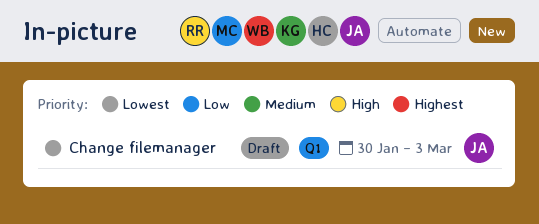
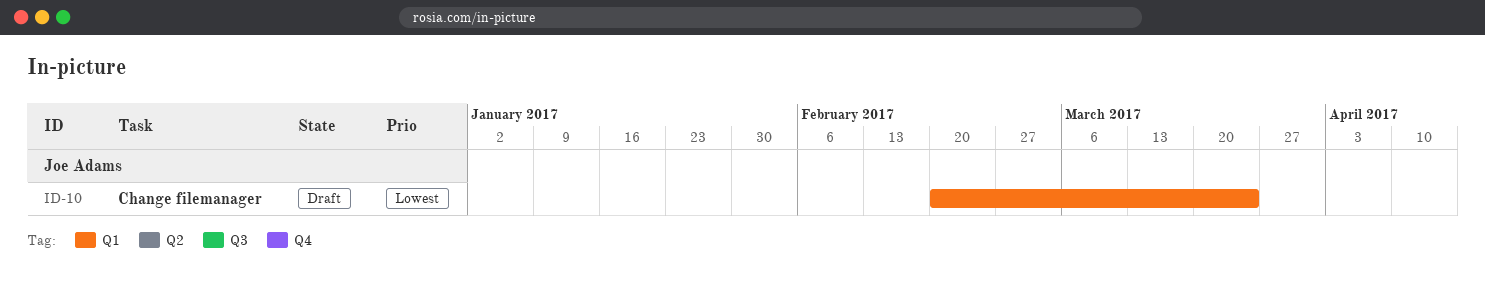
Change filemanager, start: Jan 30 -> Feb 20
Change filemanager, due: Mar 3 -> Mar 24

